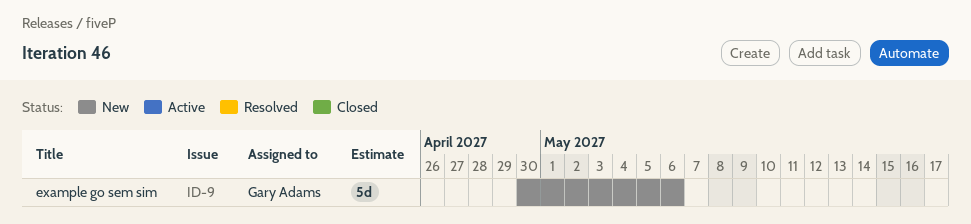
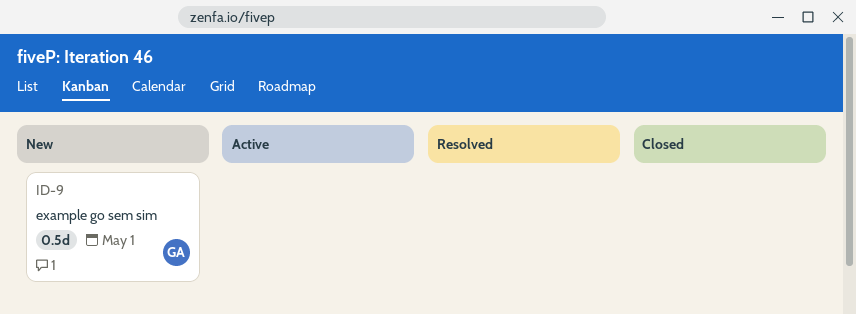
ID-9, estimate: 5d -> 0.5d
ID-9, due: May 6 -> May 1

